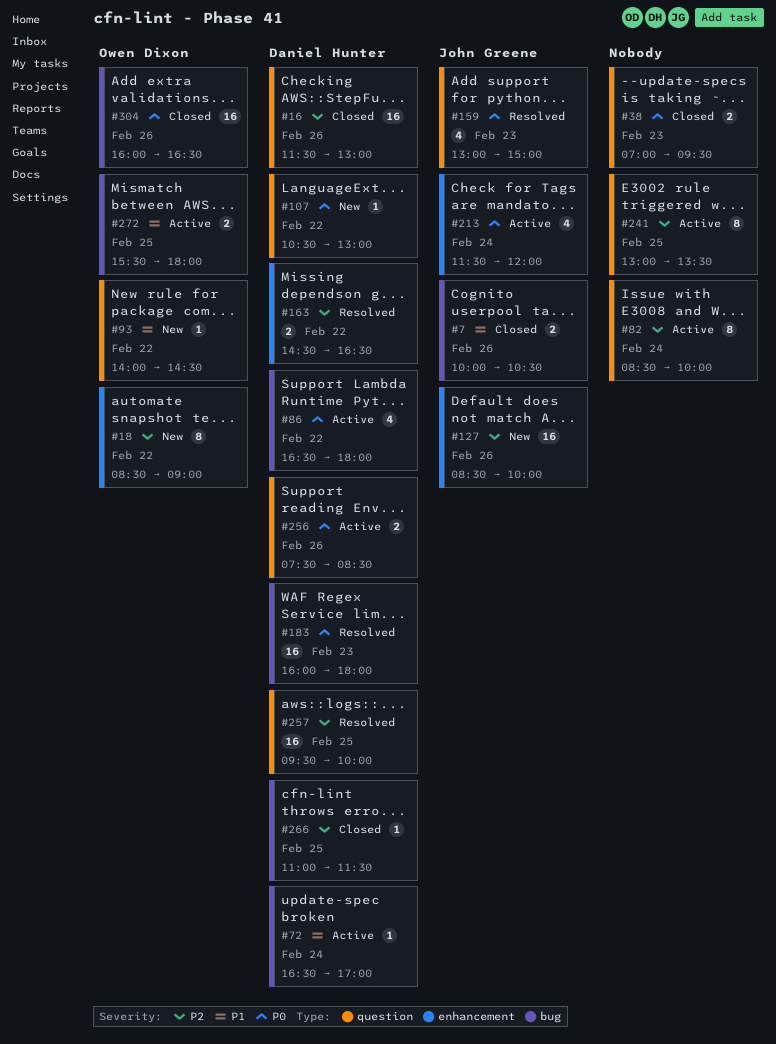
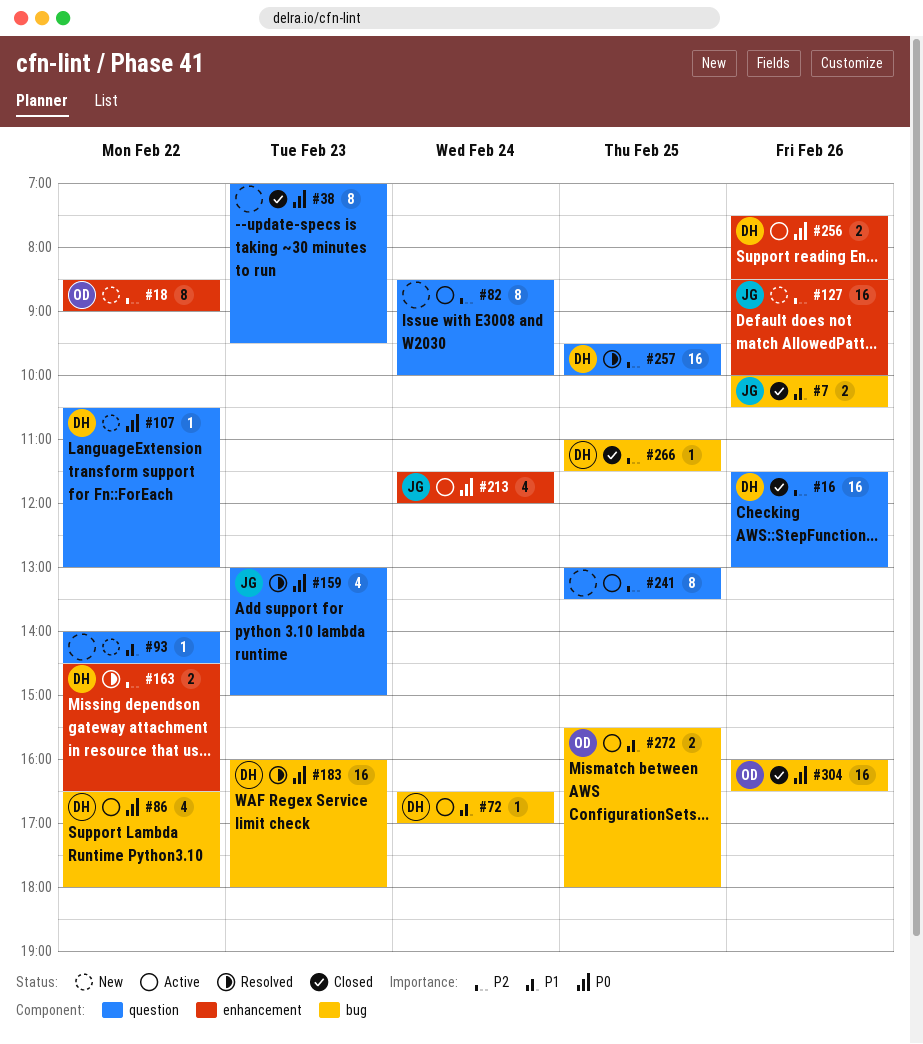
#38, estimate: 2 -> 8
#93, owner: Owen Dixon -> none
#256, label: question -> enhancement

